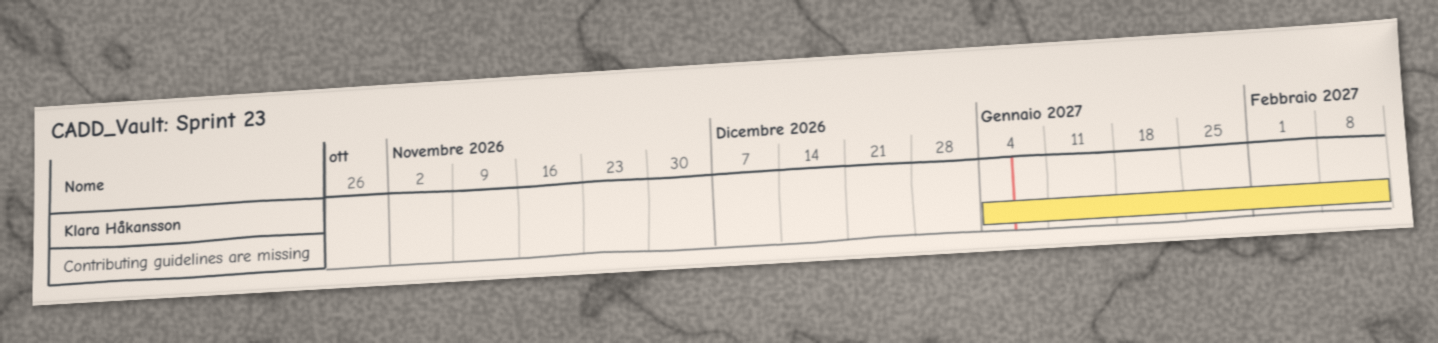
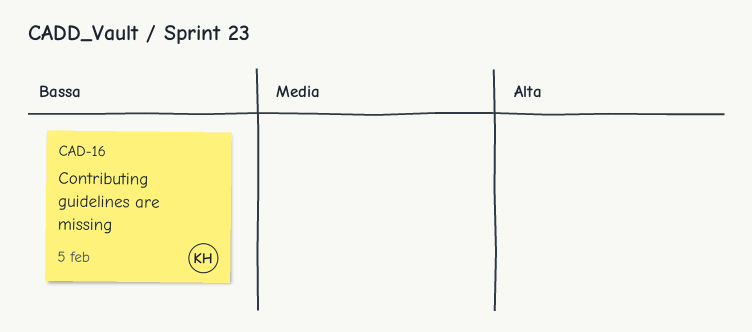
Contributing guidelines are missing, due: Feb 12 -> Feb 5

